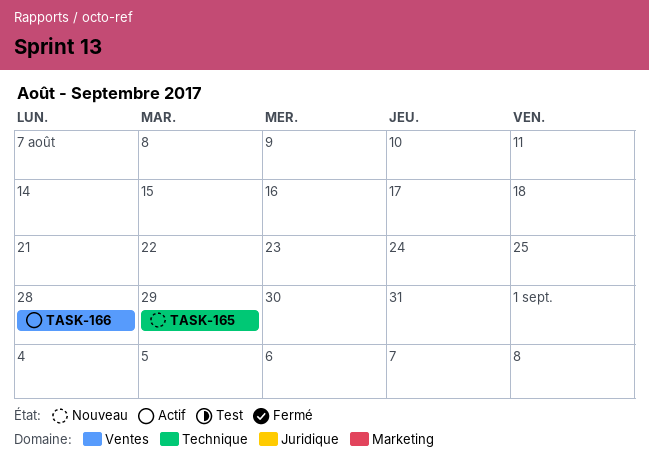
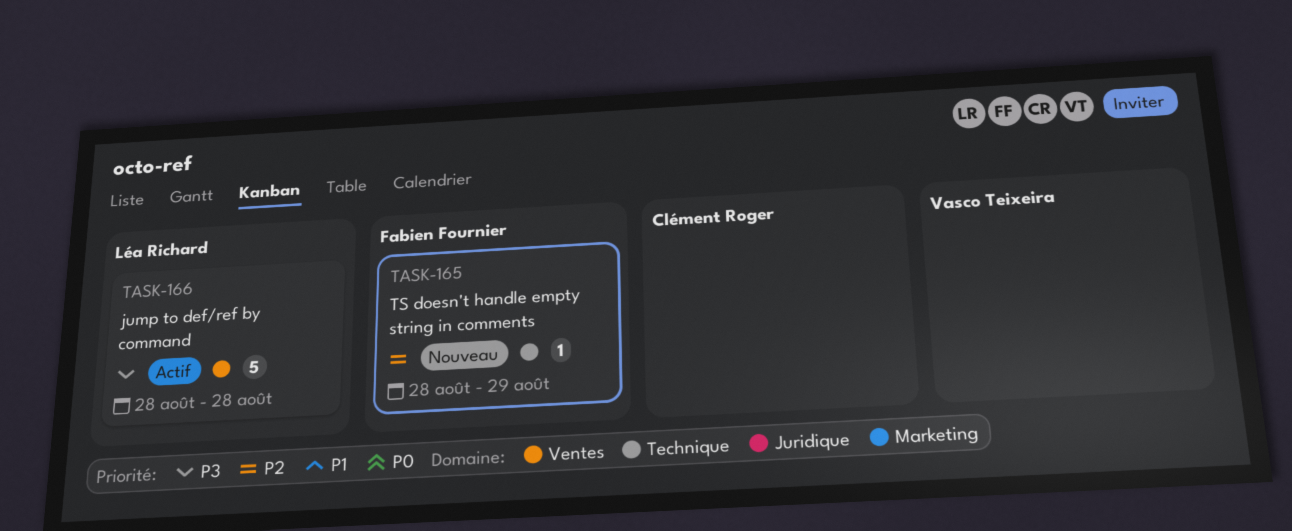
TASK-165, start: Aug 29 -> Aug 28

